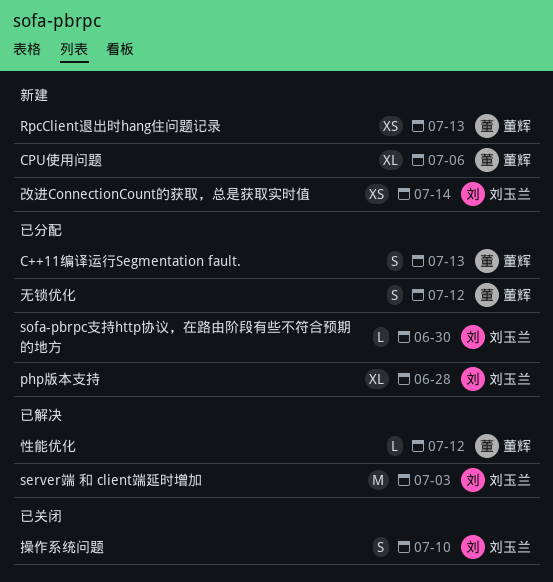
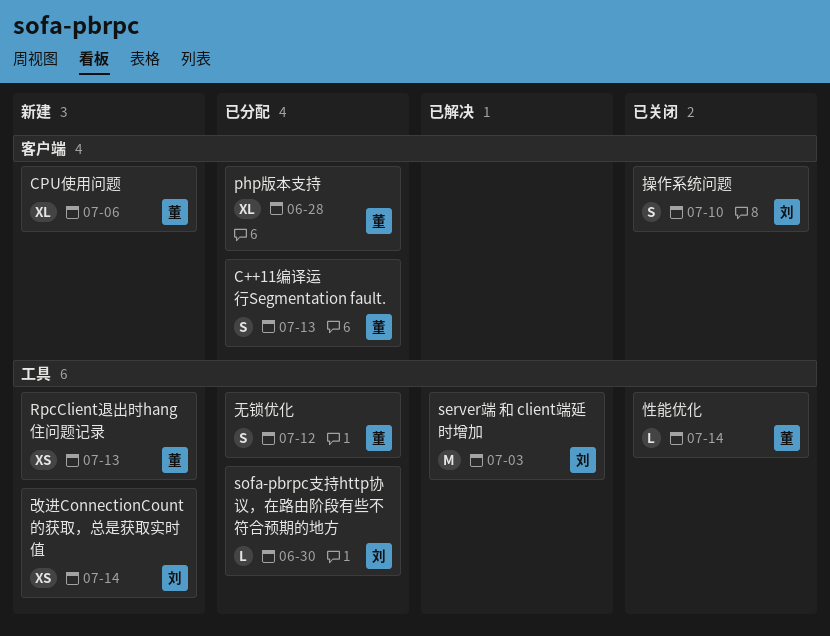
php版本支持, owner: 刘玉兰 -> 董辉
性能优化, status: 已解决 -> 已关闭
性能优化, due: Jul 12 -> Jul 14

